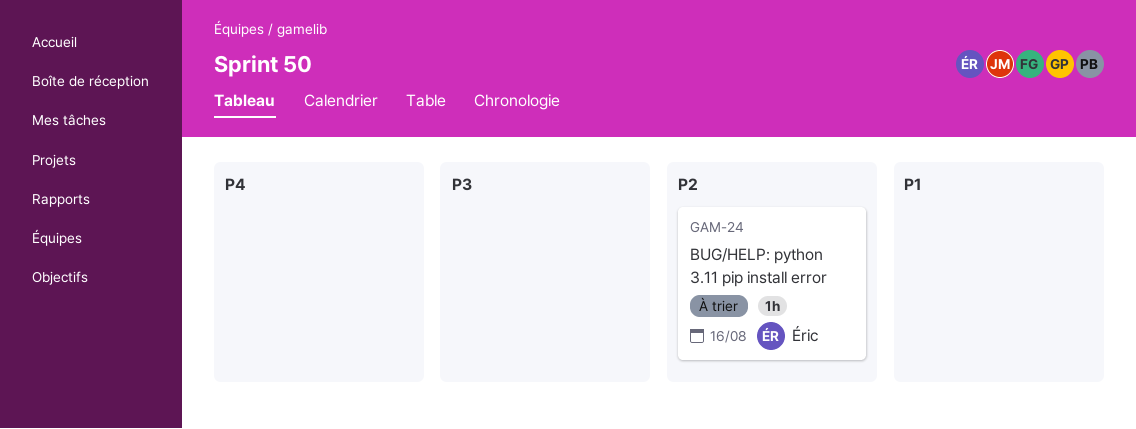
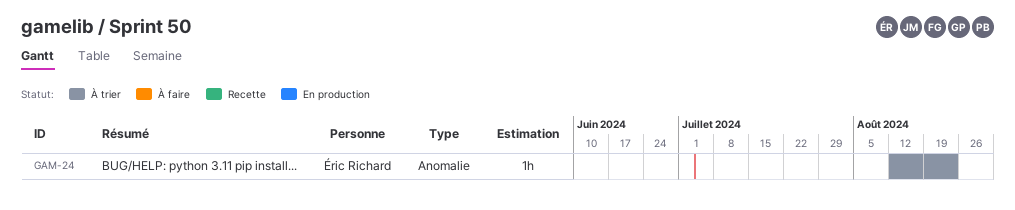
GAM-24, due: Aug 16 -> Aug 23

